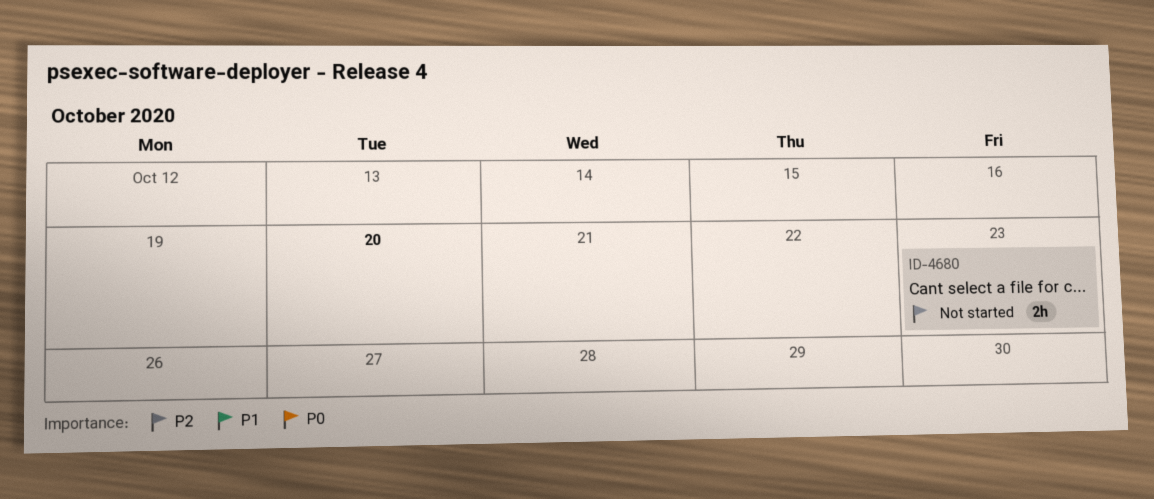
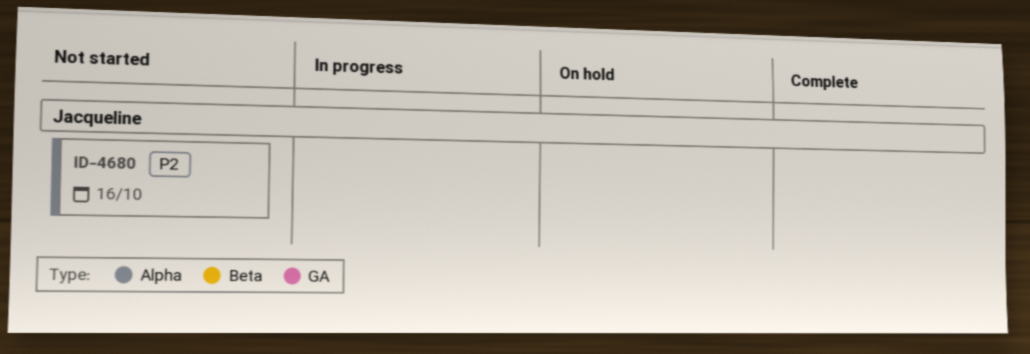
ID-4680, due: Oct 23 -> Oct 16

